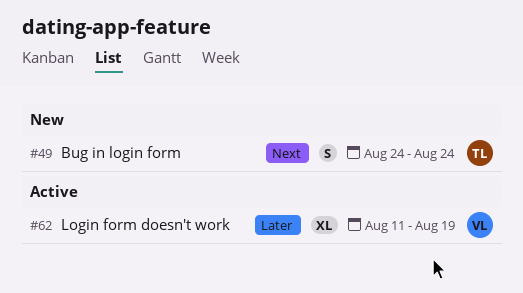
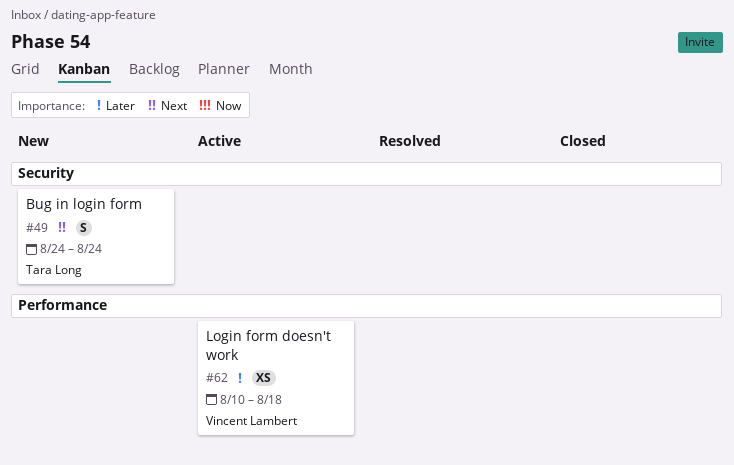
#62, estimate: XL -> XS
#62, start: Aug 11 -> Aug 10
#62, due: Aug 19 -> Aug 18

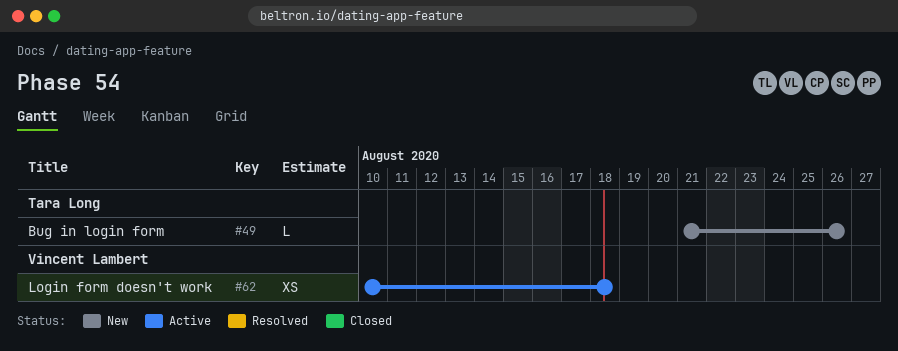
#49, estimate: S -> L
#49, start: Aug 24 -> Aug 21
#49, due: Aug 24 -> Aug 26

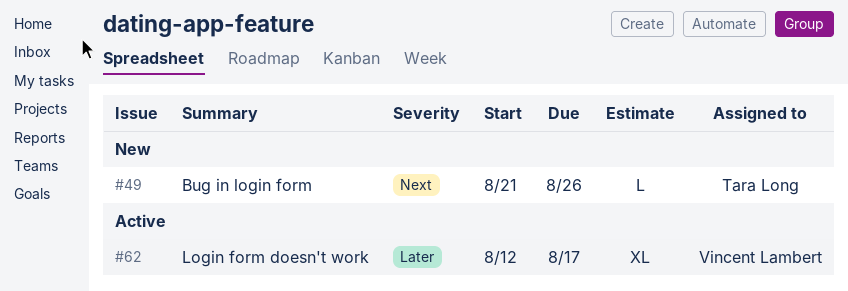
#62, estimate: XS -> XL
#62, start: Aug 10 -> Aug 12
#62, due: Aug 18 -> Aug 17

